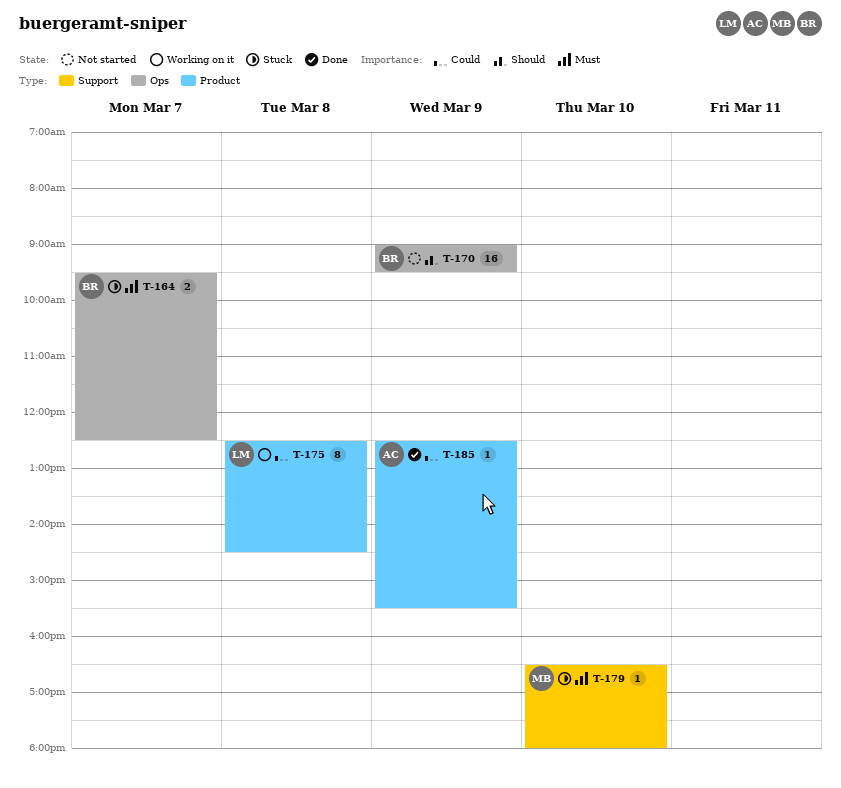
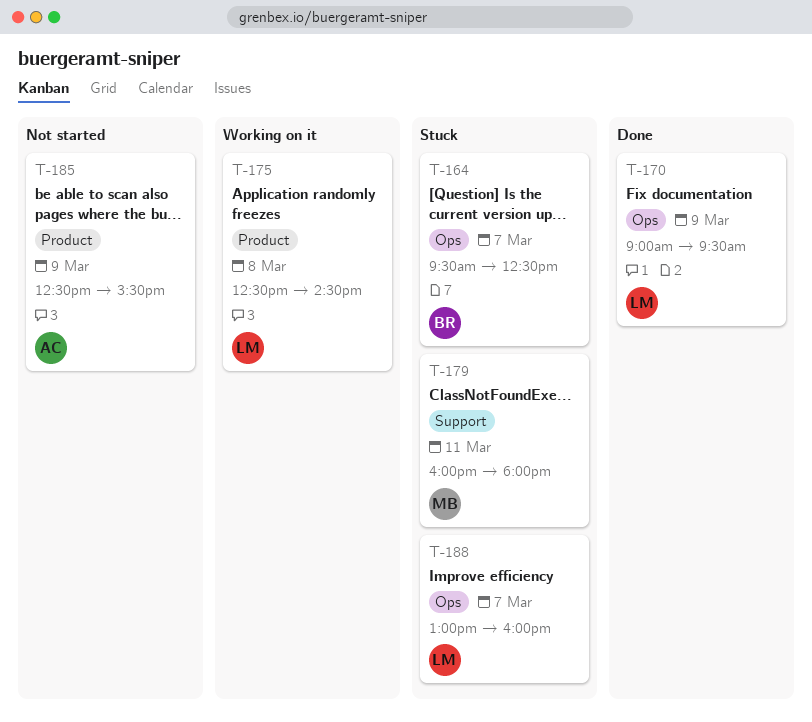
T-170, status: Not started -> Done
T-170, owner: BR -> LM
T-179, day: Mar 10 -> Mar 11
T-179, begins: 16:30 -> 16:00
T-185, status: Done -> Not started
T-188: none -> present

